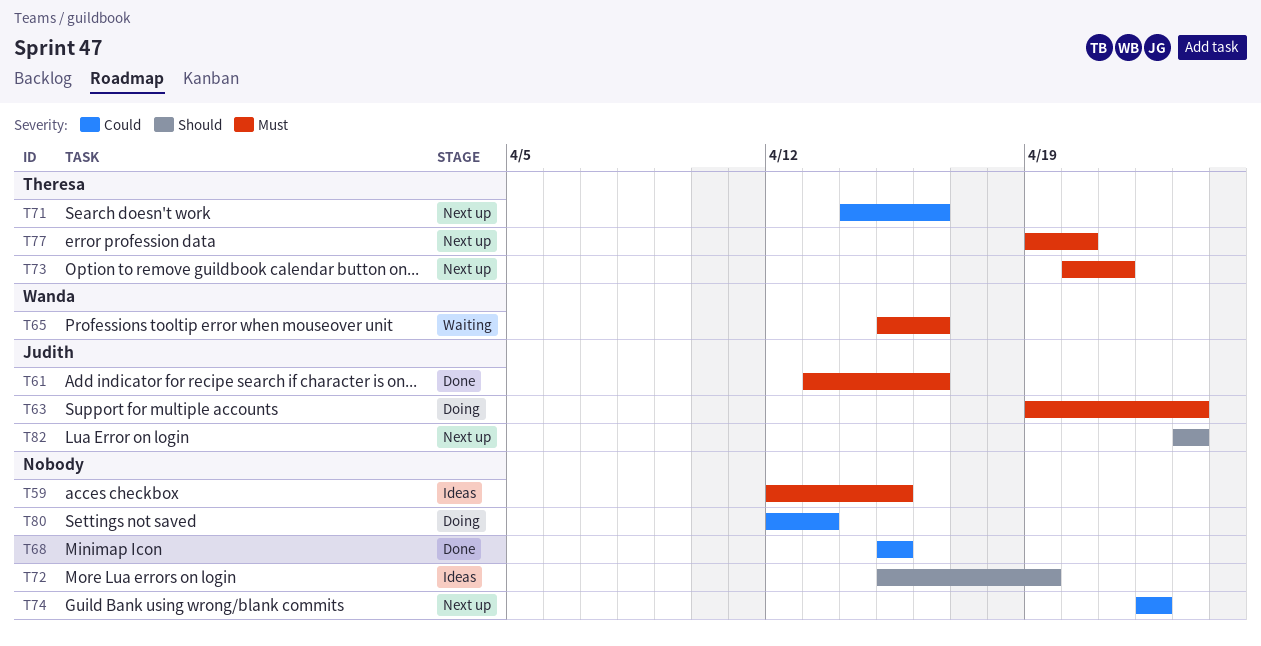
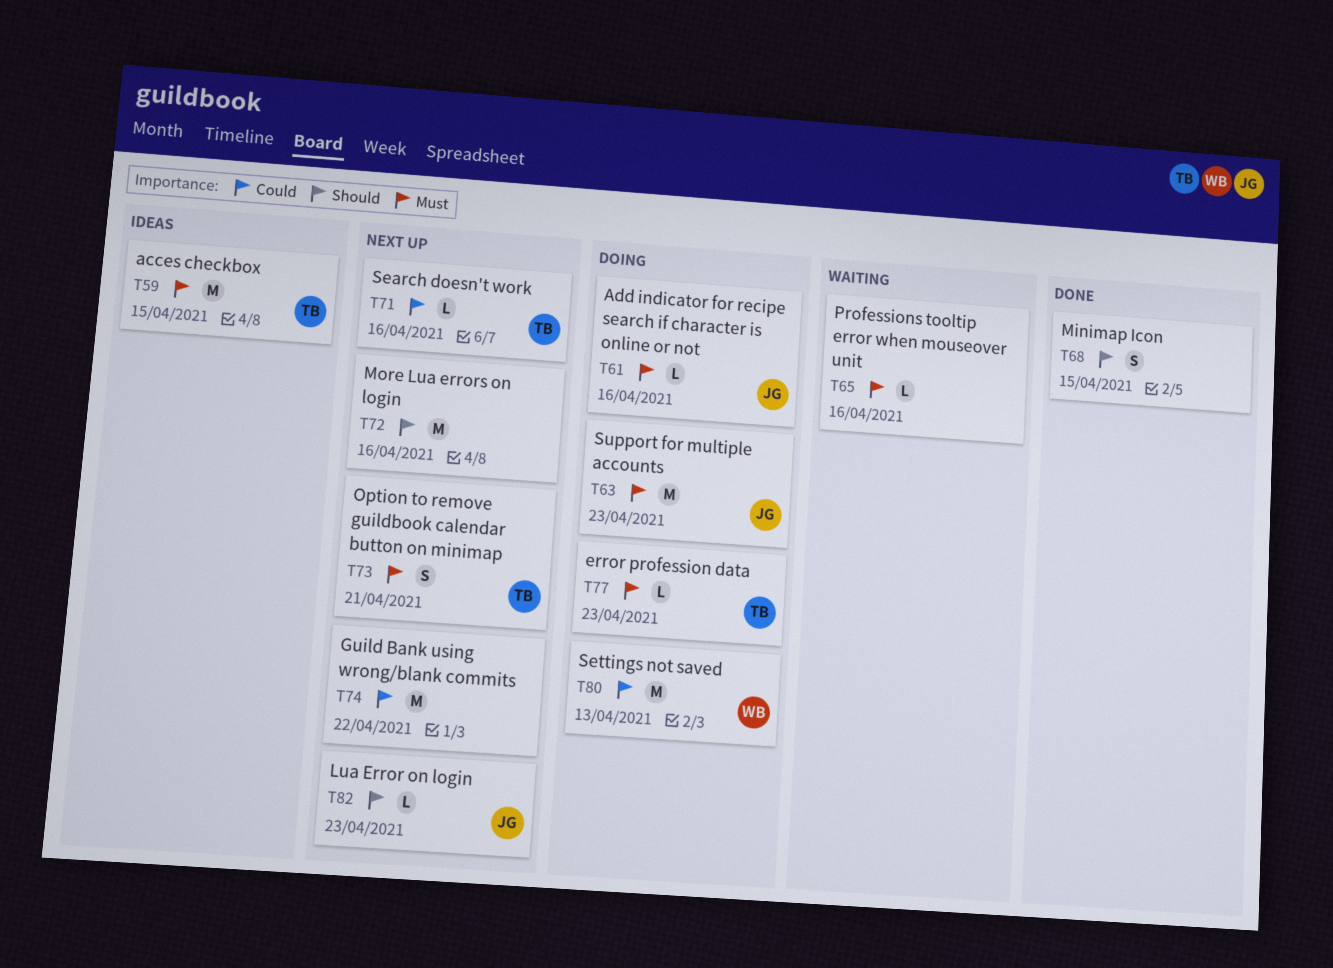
T59, owner: none -> Theresa
T61, status: Done -> Doing
T65, owner: Wanda -> none
T68, priority: Could -> Should
T72, status: Ideas -> Next up
T72, due: Apr 19 -> Apr 16
T77, status: Next up -> Doing
T77, due: Apr 20 -> Apr 23
T80, owner: none -> Wanda

